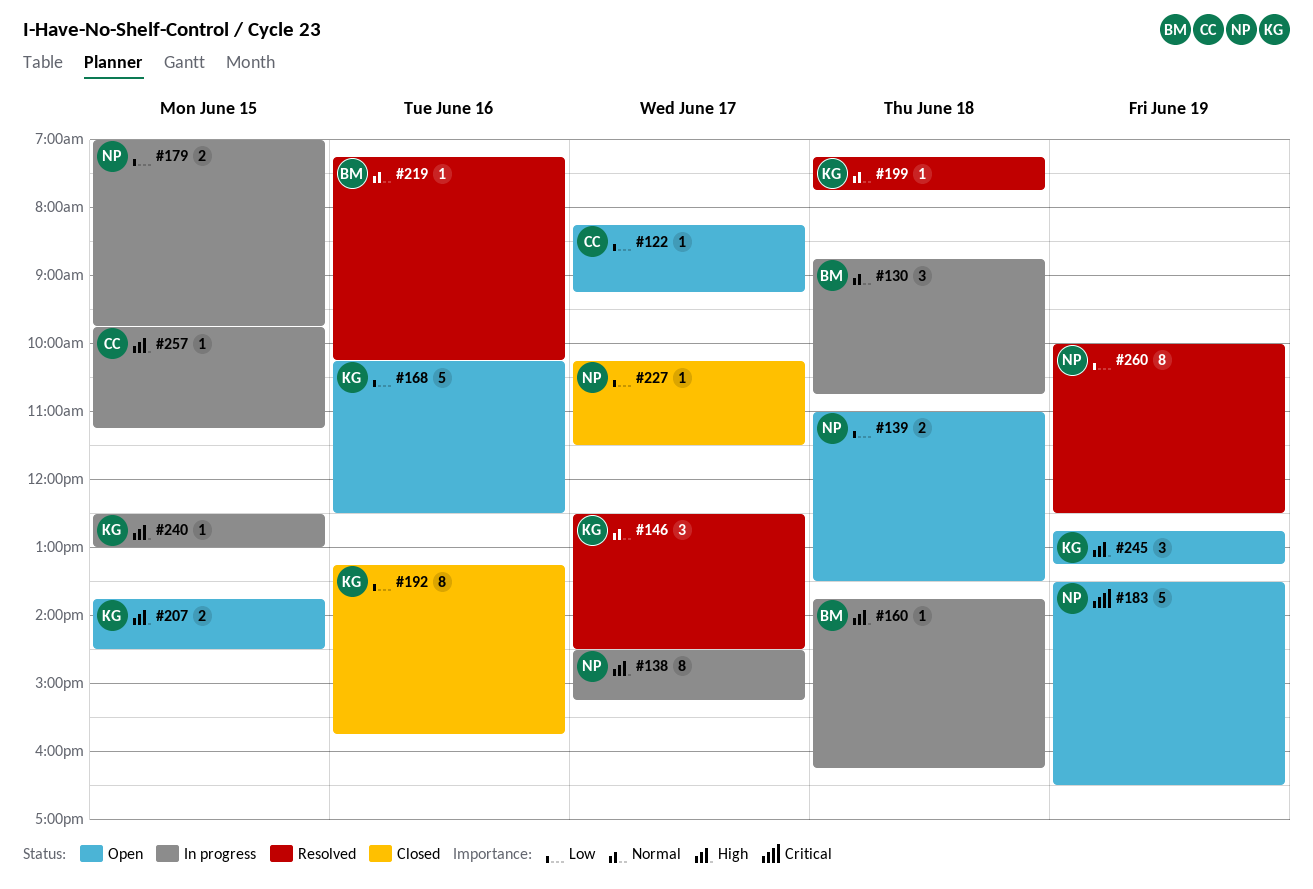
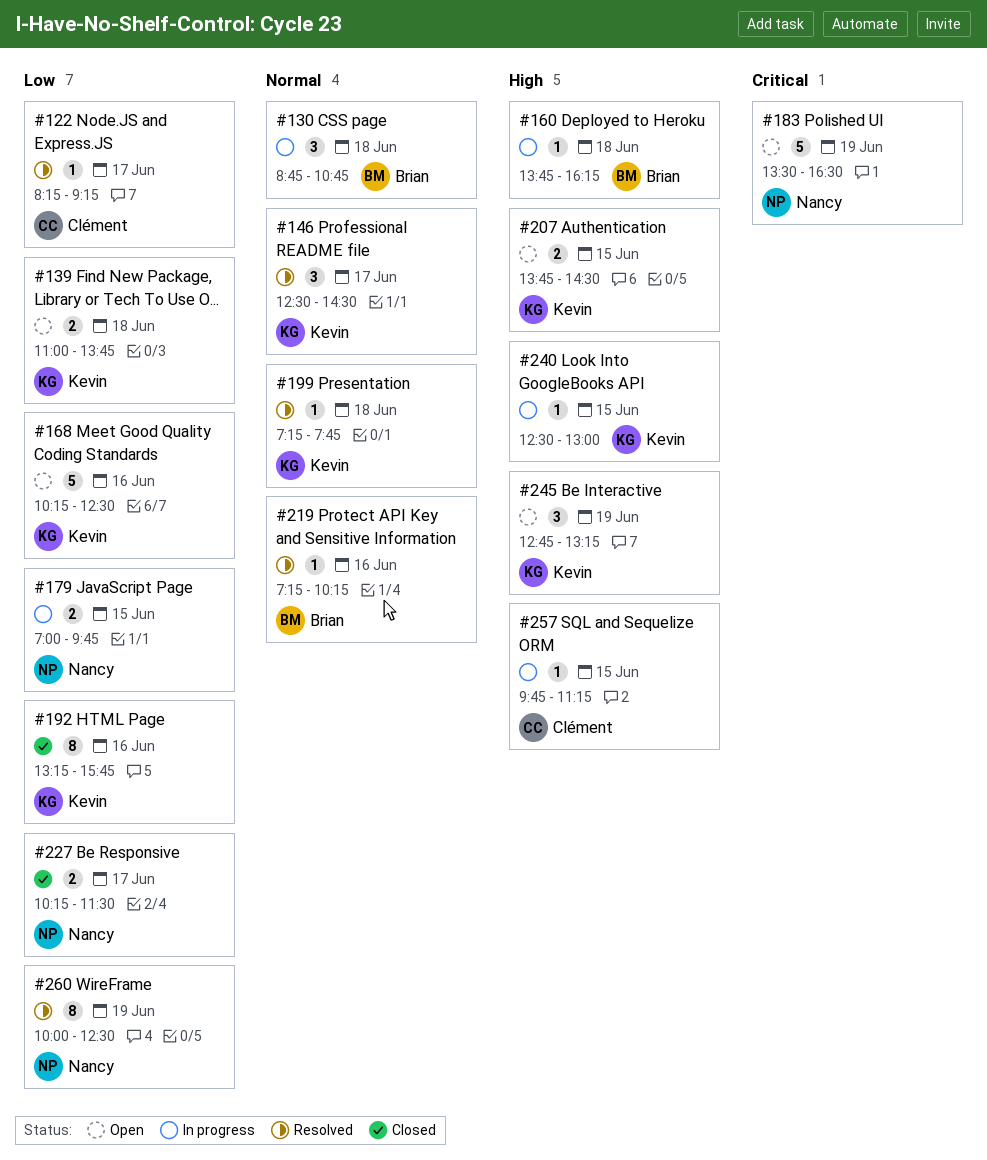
#122, status: Open -> Resolved
#138: present -> none
#139, owner: Nancy -> Kevin
#139, ends: 13:30 -> 13:45
#227, estimate: 1 -> 2

